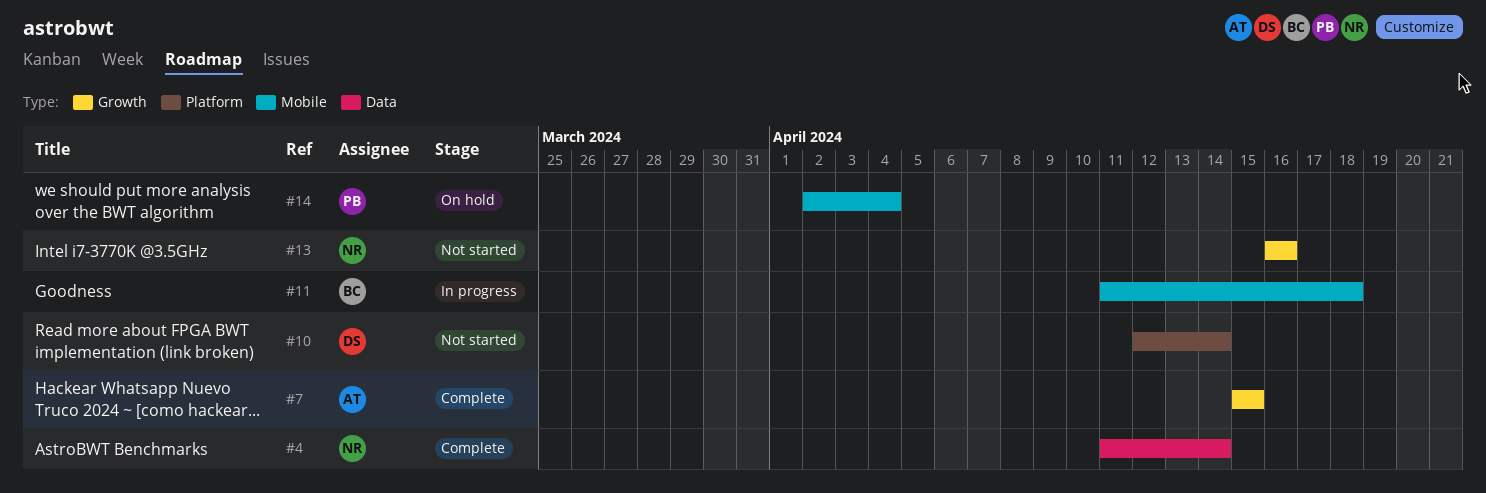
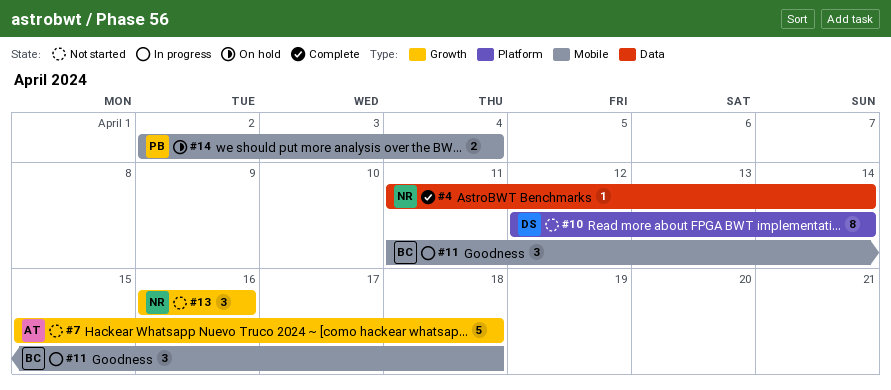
#7, status: Complete -> Not started
#7, due: Apr 15 -> Apr 18

